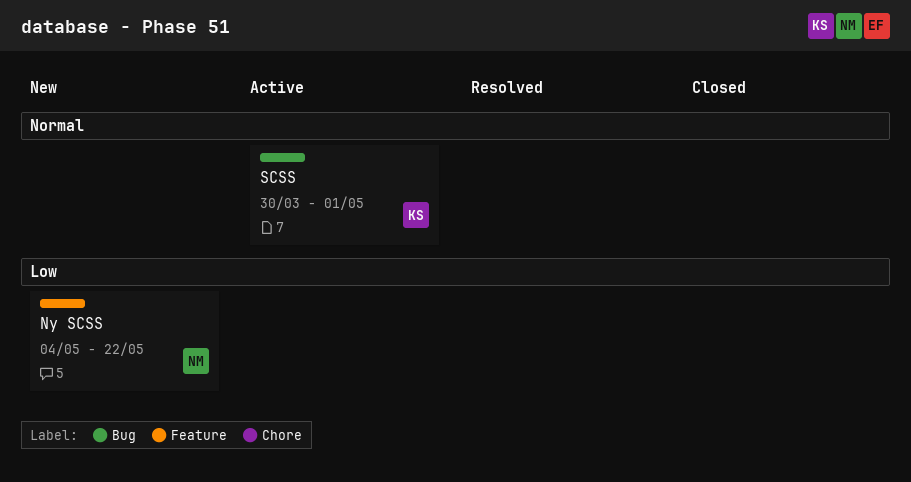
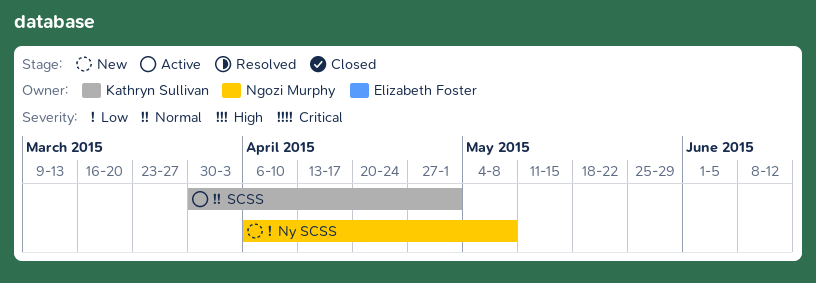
Ny SCSS, start: May 4 -> Apr 6
Ny SCSS, due: May 22 -> May 8

